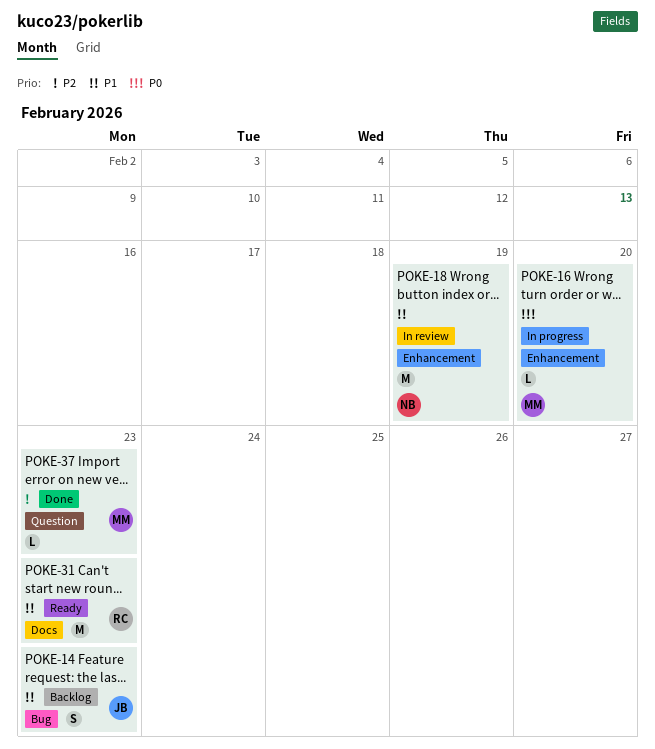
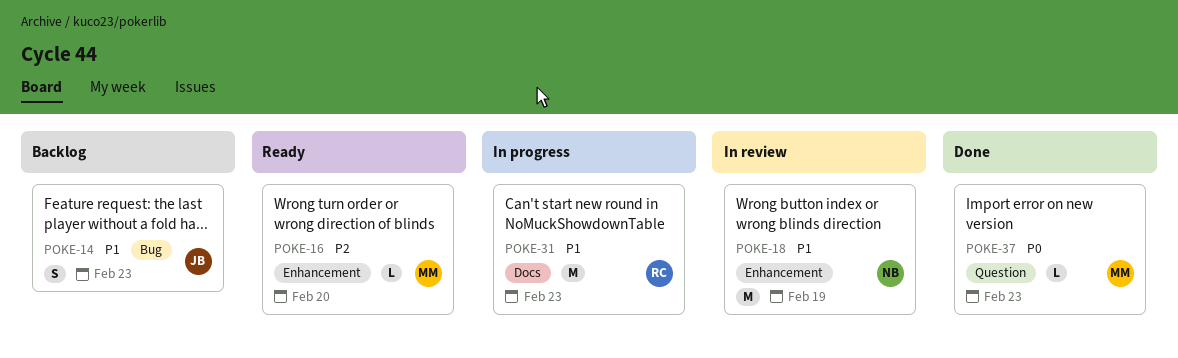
POKE-16, status: In progress -> Ready
POKE-16, priority: P0 -> P2
POKE-31, status: Ready -> In progress
POKE-37, priority: P2 -> P0

